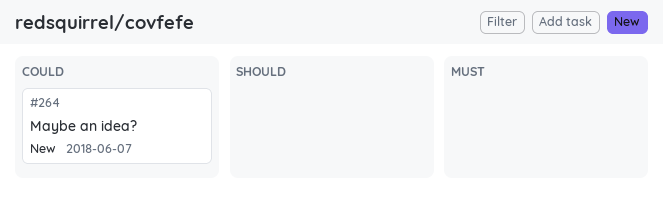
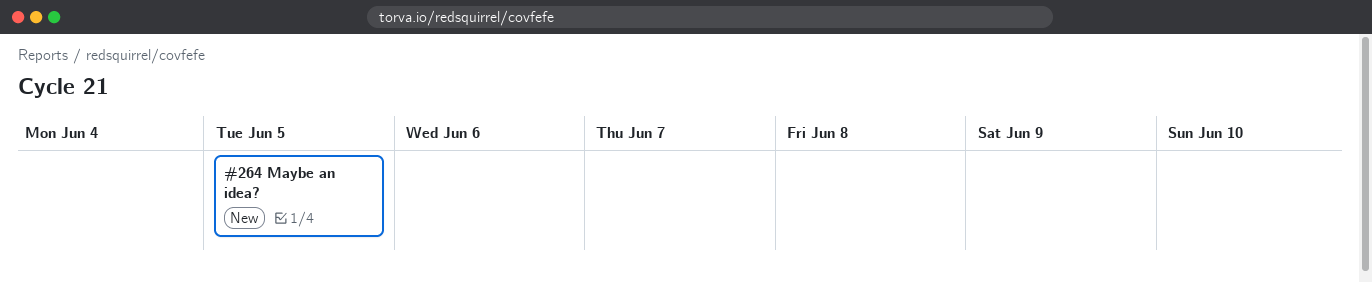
#264, due: Jun 7 -> Jun 5

